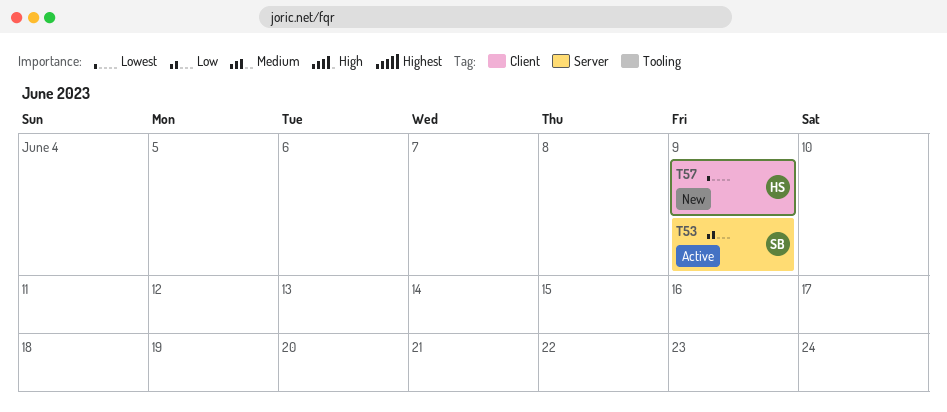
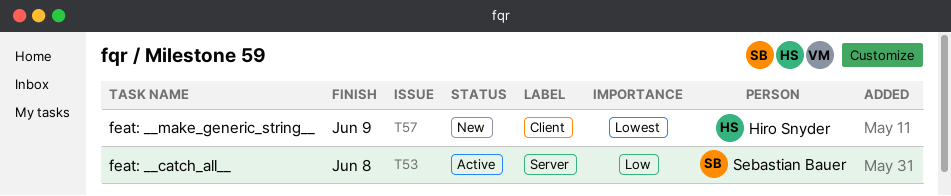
T53, due: Jun 9 -> Jun 8

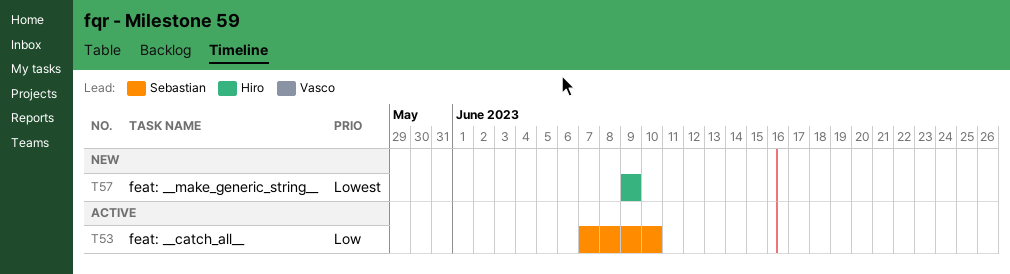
T53, due: Jun 8 -> Jun 10

